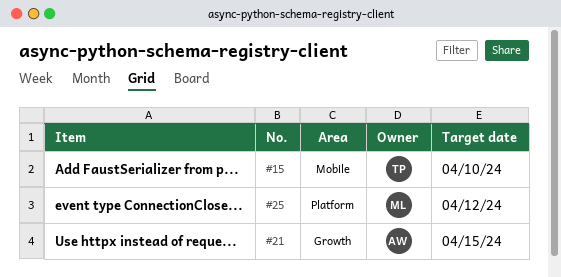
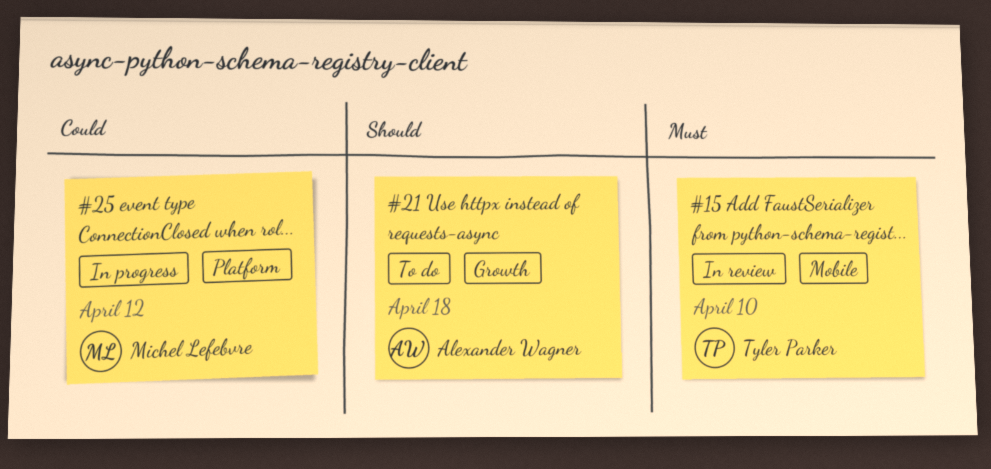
#21, due: Apr 15 -> Apr 18

